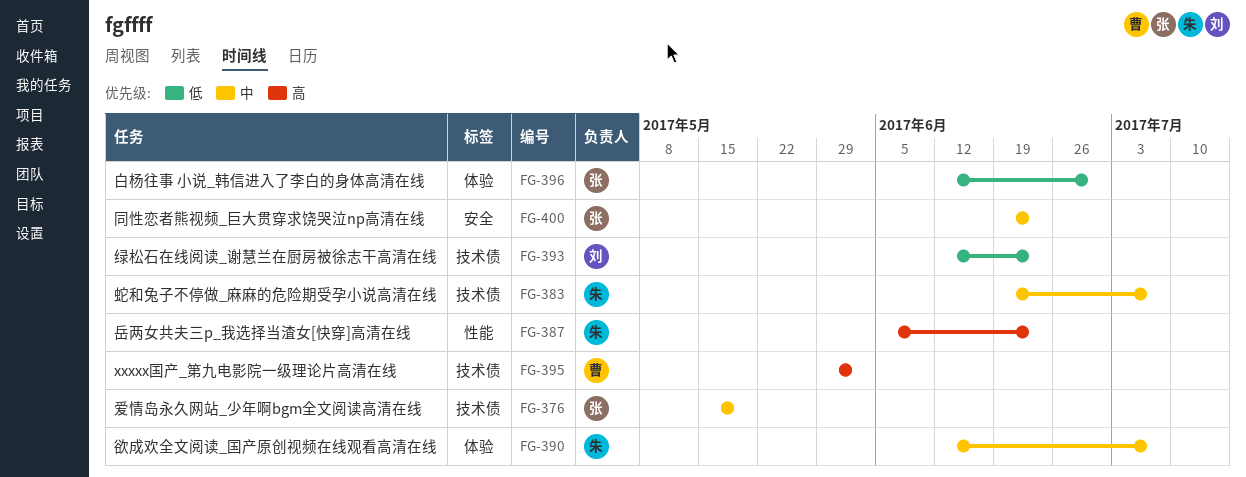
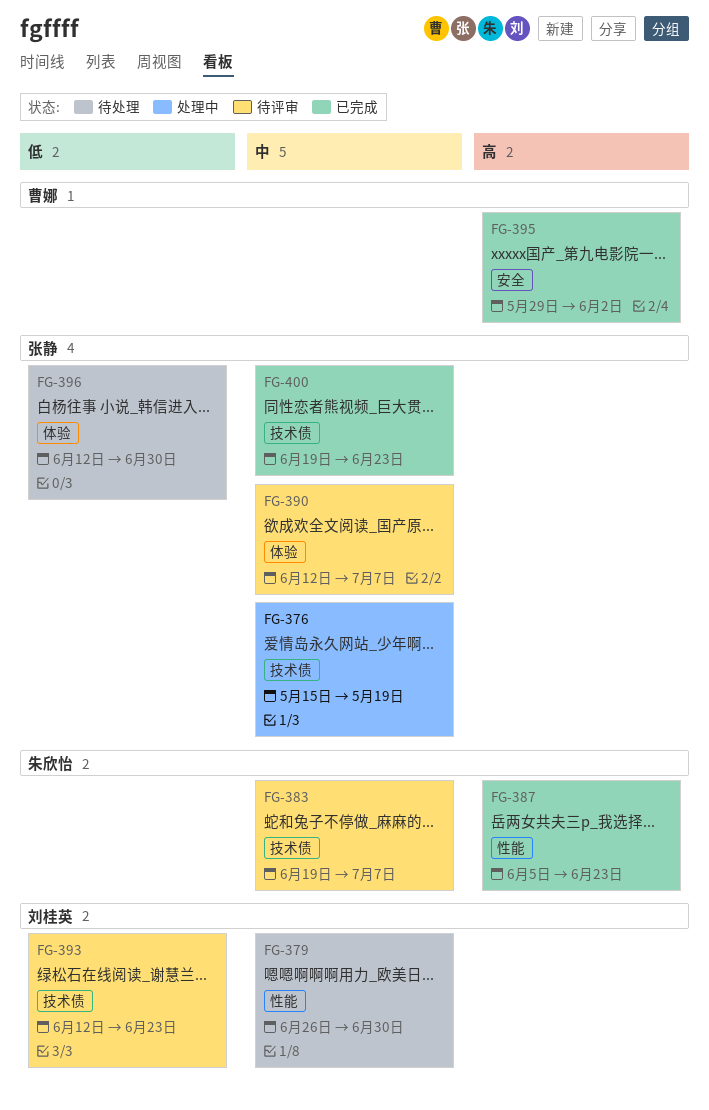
FG-379: none -> present
FG-390, owner: 朱欣怡 -> 张静
FG-395, label: 技术债 -> 安全
FG-400, label: 安全 -> 技术债

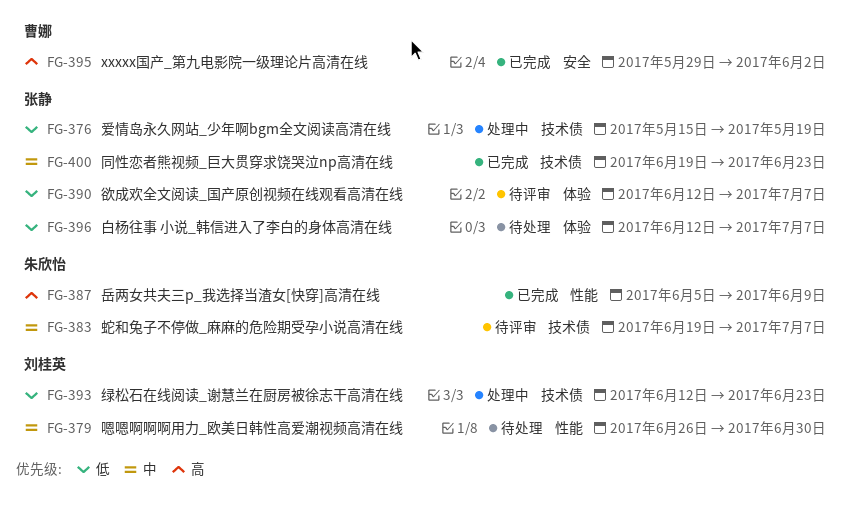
FG-376, priority: 中 -> 低
FG-387, due: Jun 23 -> Jun 9
FG-390, priority: 中 -> 低
FG-393, status: 待评审 -> 处理中
FG-396, due: Jun 30 -> Jul 7

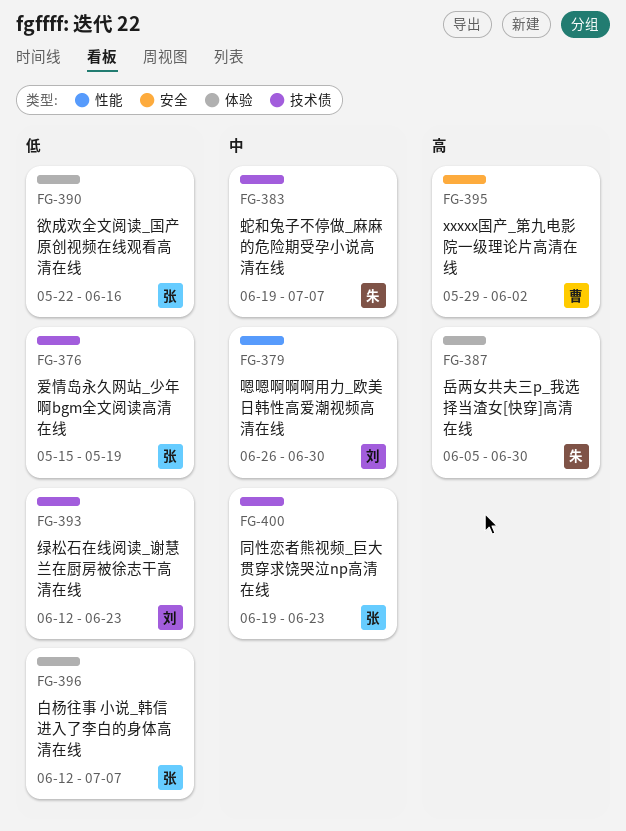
FG-387, label: 性能 -> 体验
FG-387, due: Jun 9 -> Jun 30
FG-390, start: Jun 12 -> May 22
FG-390, due: Jul 7 -> Jun 16

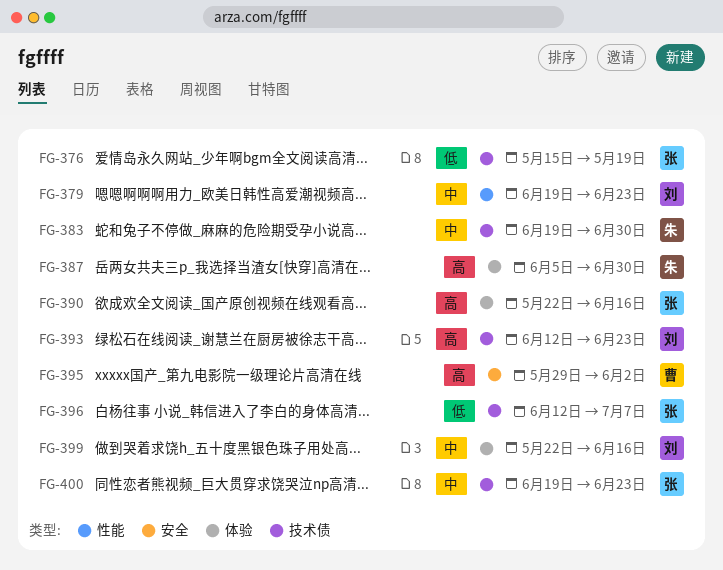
FG-379, start: Jun 26 -> Jun 19
FG-379, due: Jun 30 -> Jun 23
FG-383, due: Jul 7 -> Jun 30
FG-390, priority: 低 -> 高
FG-393, priority: 低 -> 高
FG-396, label: 体验 -> 技术债
FG-399: none -> present

